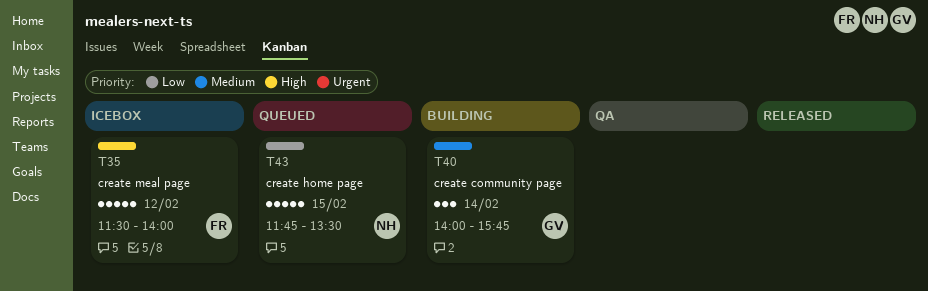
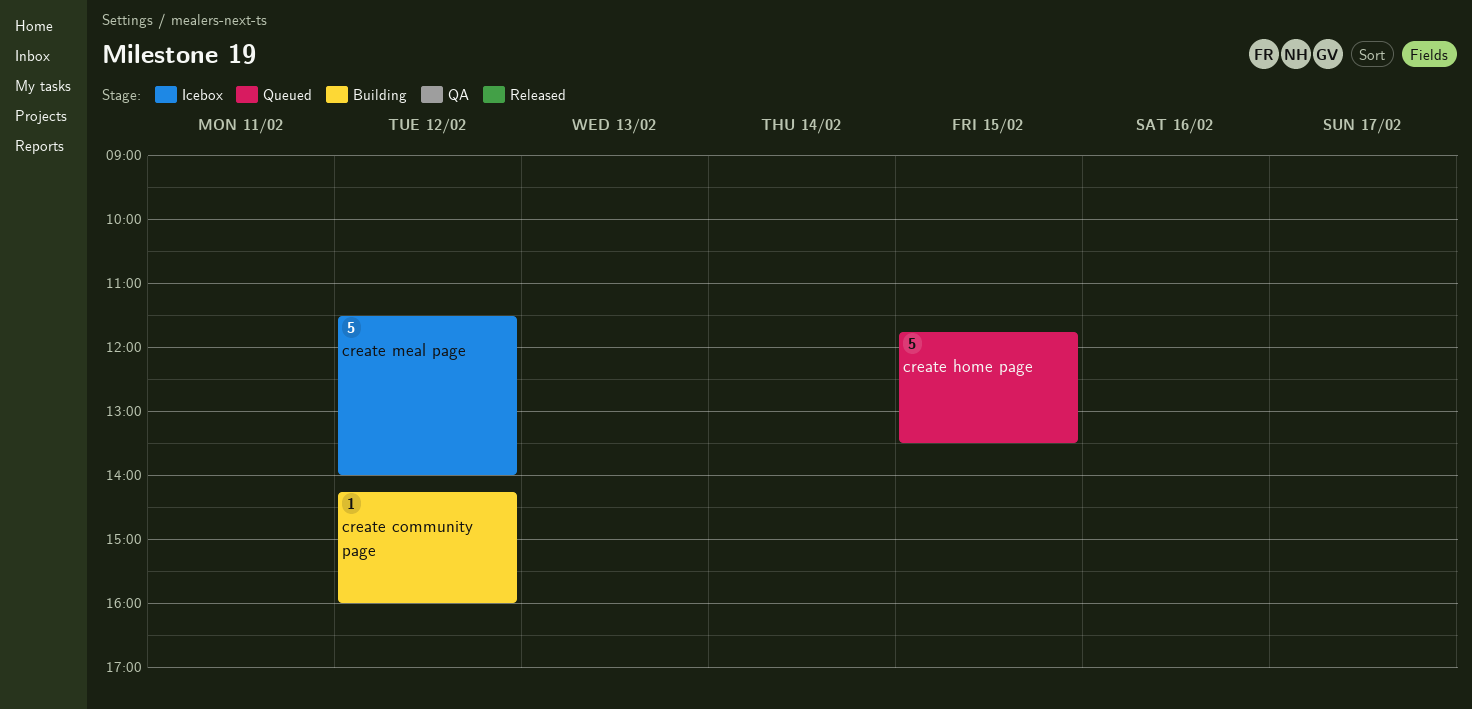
create community page, estimate: 3 -> 1
create community page, day: Feb 14 -> Feb 12
create community page, begins: 14:00 -> 14:15
create community page, ends: 15:45 -> 16:00

